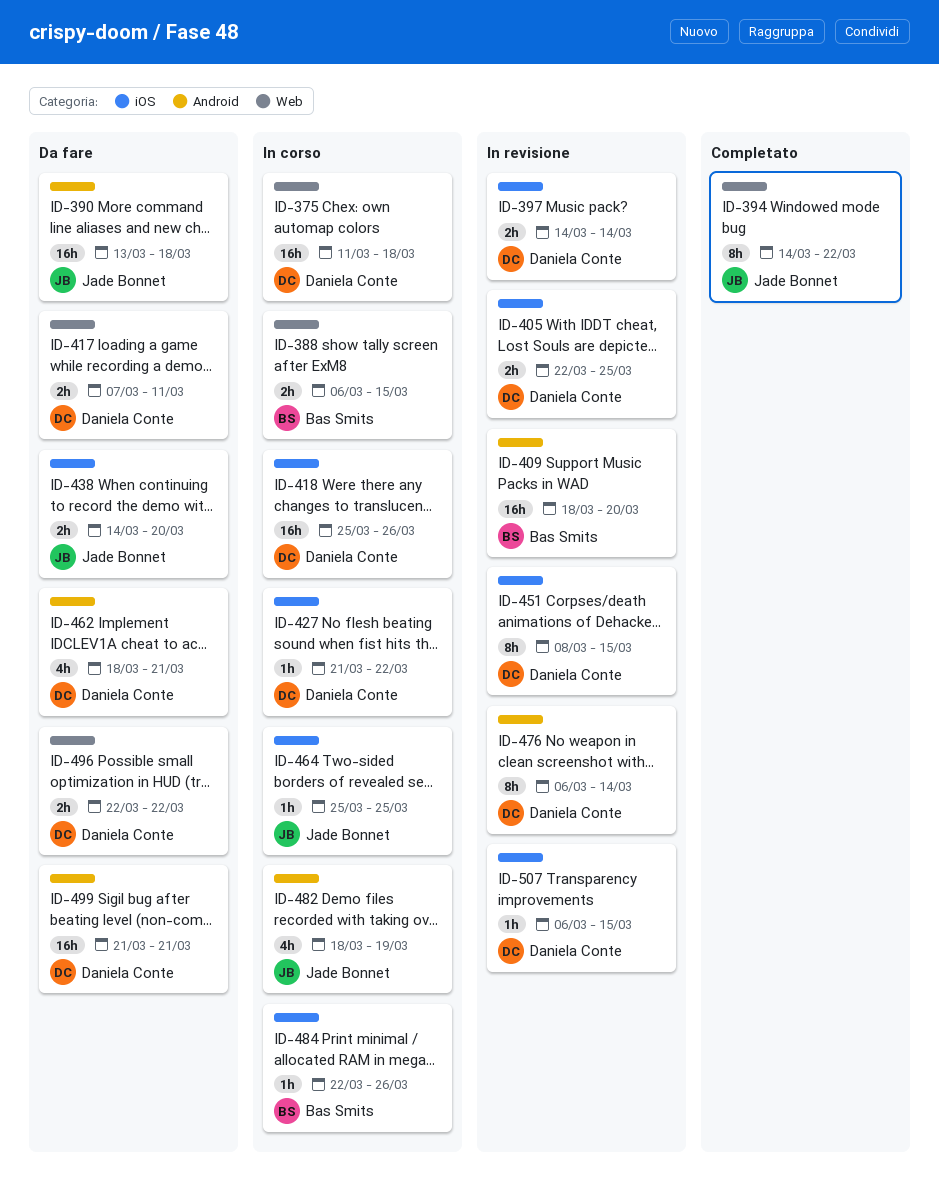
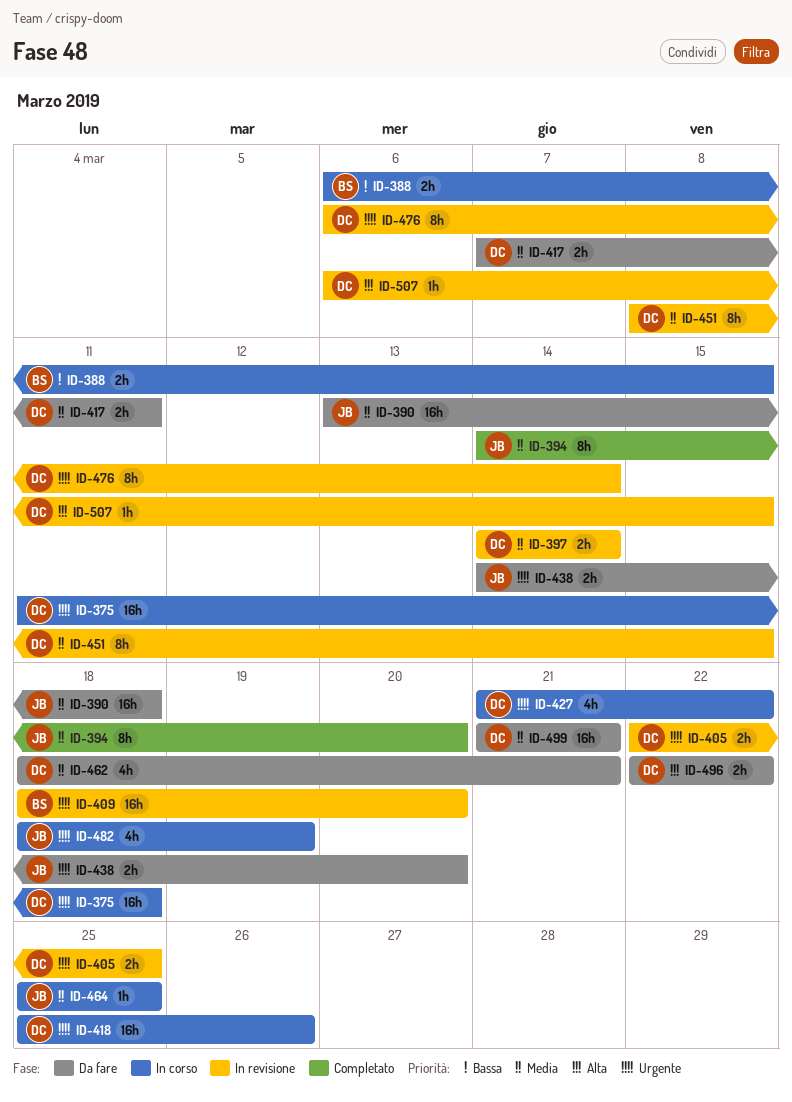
ID-394, due: Mar 22 -> Mar 20
ID-427, estimate: 1h -> 4h
ID-484: present -> none

